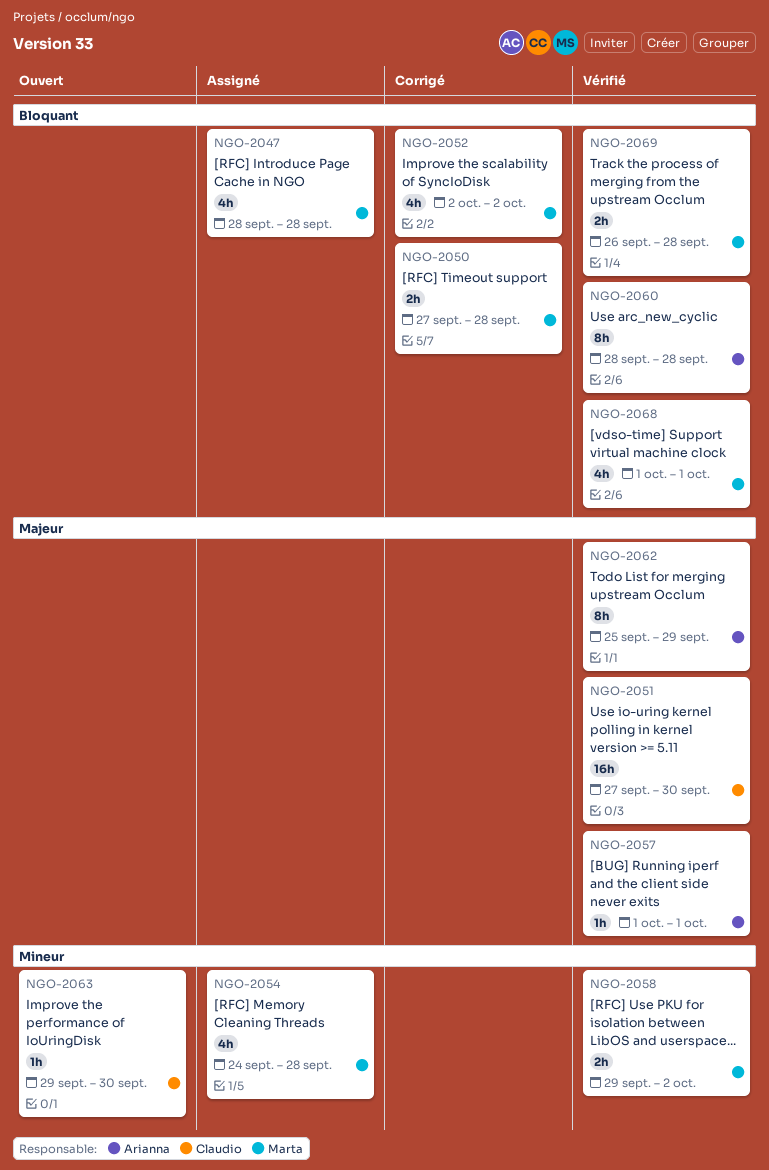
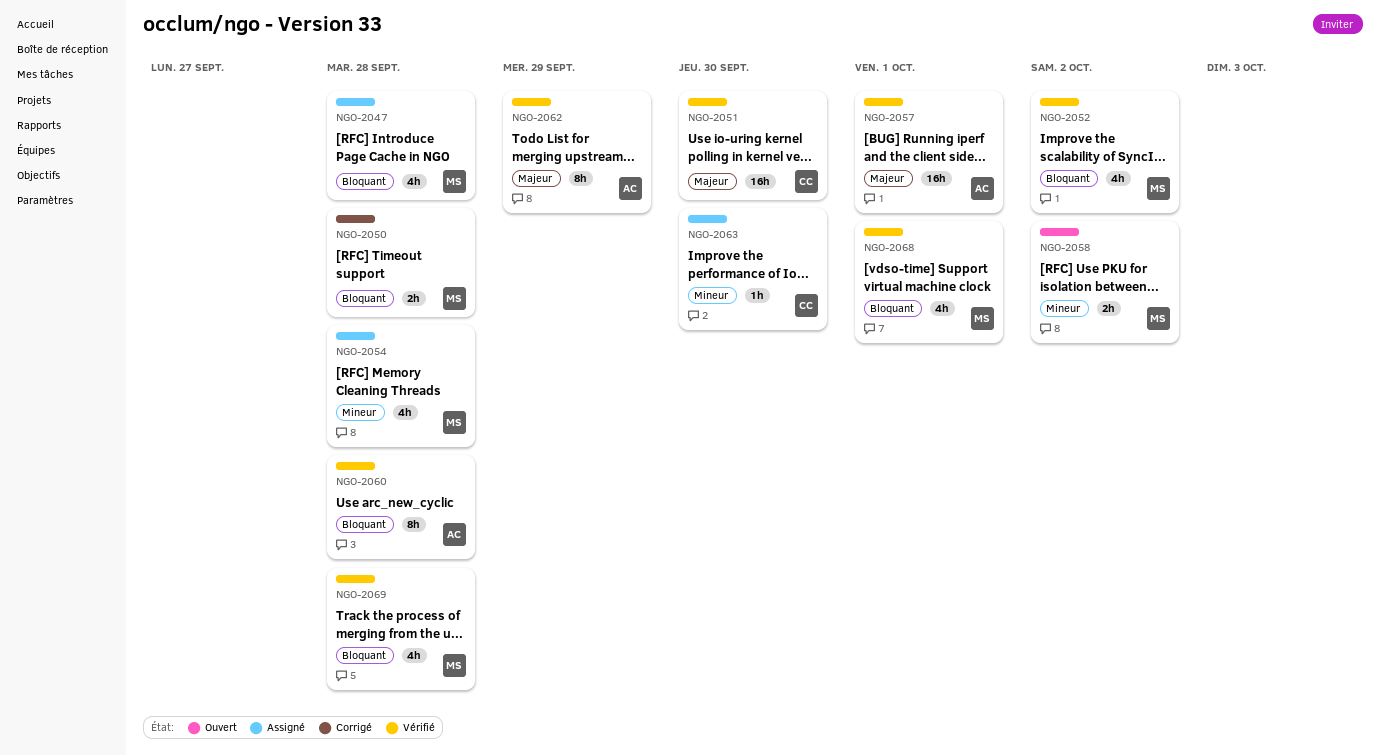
NGO-2052, status: Corrigé -> Vérifié
NGO-2057, estimate: 1h -> 16h
NGO-2058, status: Vérifié -> Ouvert
NGO-2063, status: Ouvert -> Assigné
NGO-2069, estimate: 2h -> 4h

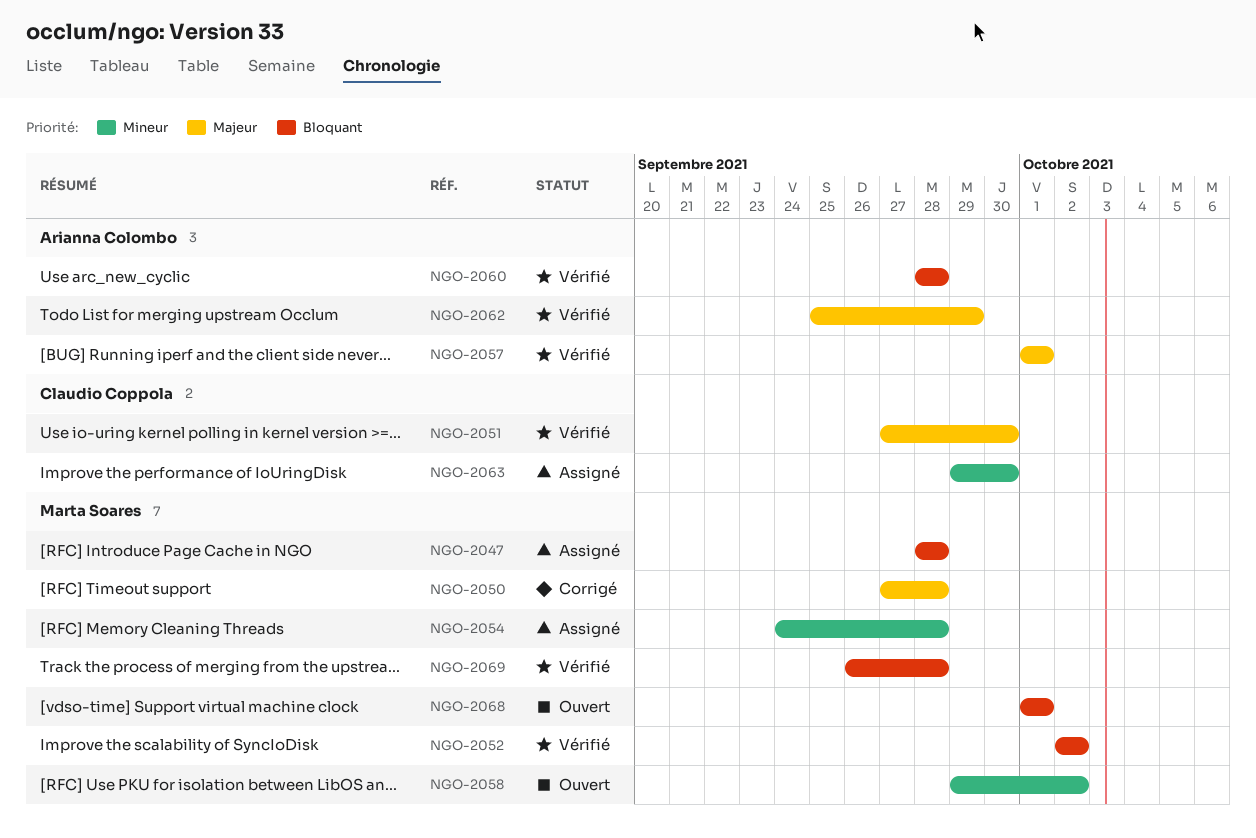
NGO-2050, priority: Bloquant -> Majeur
NGO-2068, status: Vérifié -> Ouvert

